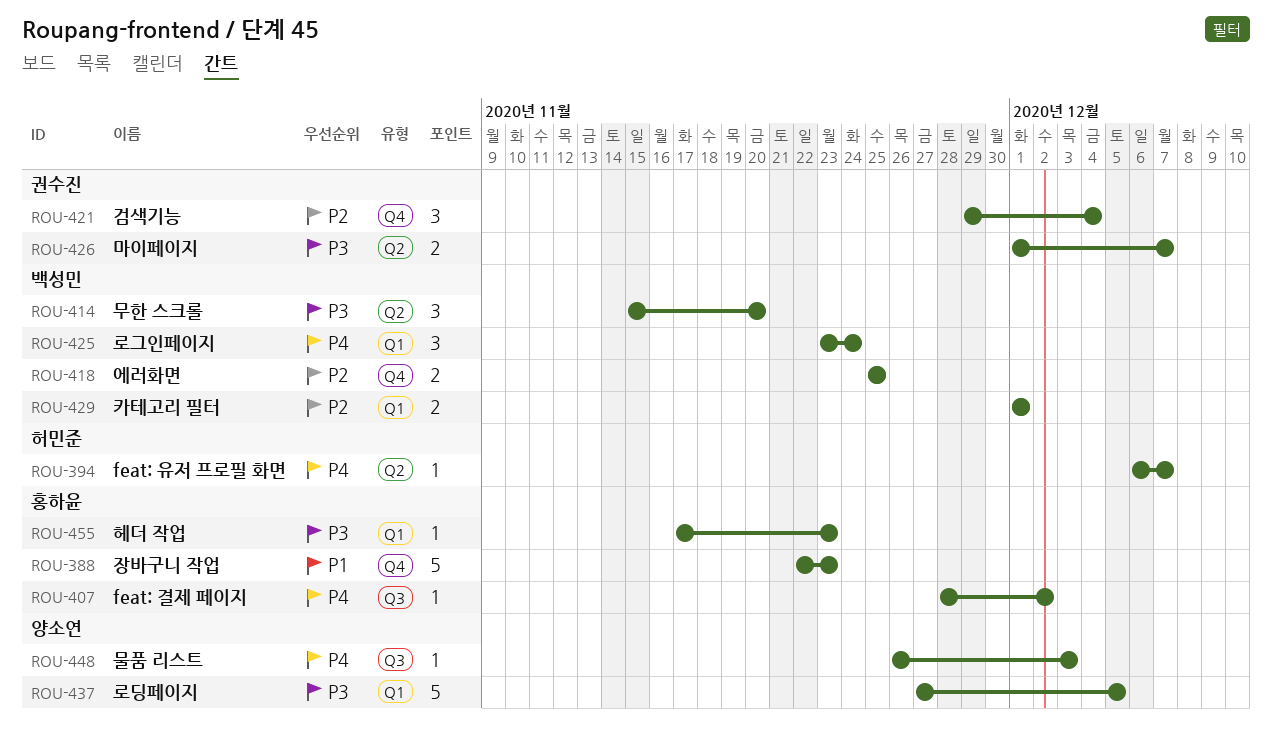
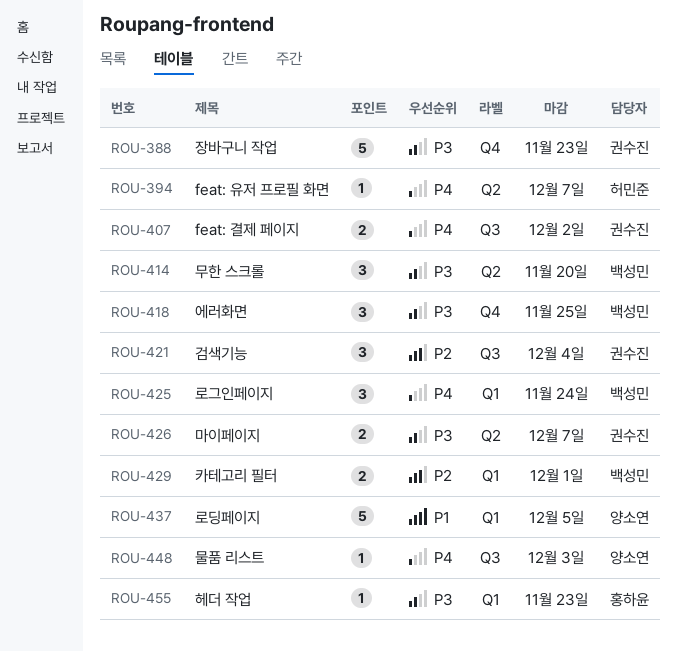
ROU-388, owner: 홍하윤 -> 권수진
ROU-388, priority: P1 -> P3
ROU-407, owner: 홍하윤 -> 권수진
ROU-407, estimate: 1 -> 2
ROU-418, priority: P2 -> P3
ROU-418, estimate: 2 -> 3
ROU-421, label: Q4 -> Q3
ROU-437, priority: P3 -> P1

